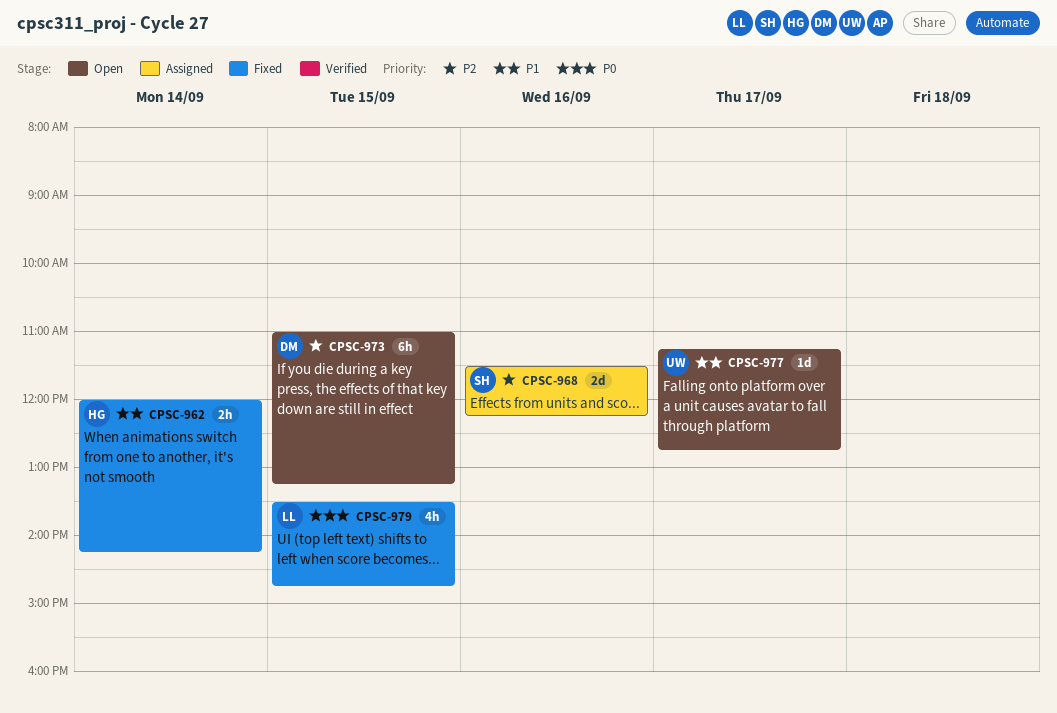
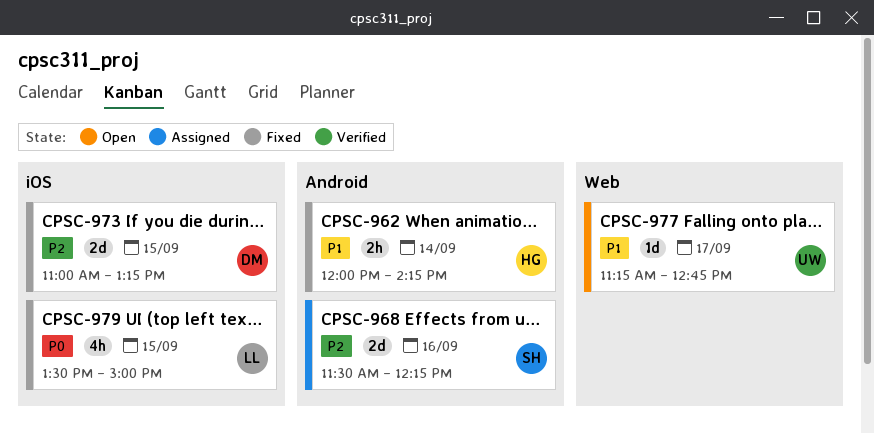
CPSC-973, status: Open -> Fixed
CPSC-973, estimate: 6h -> 2d
CPSC-979, ends: 14:45 -> 15:00

